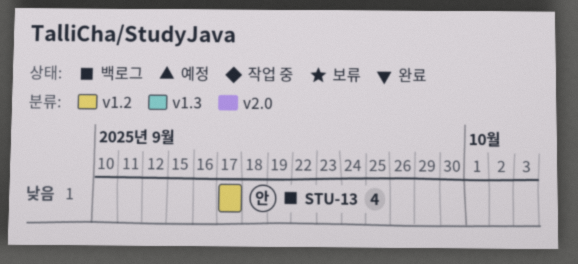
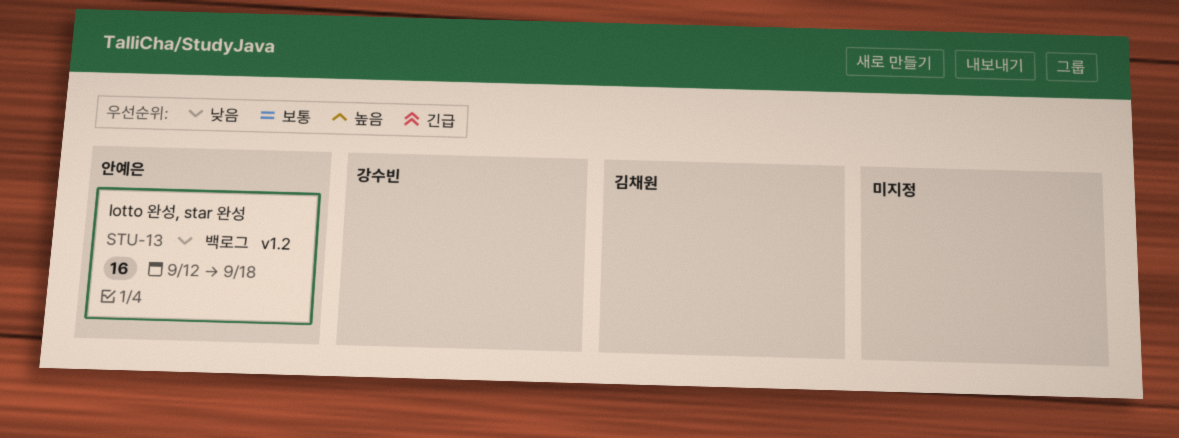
STU-13, estimate: 4 -> 16
STU-13, start: Sep 17 -> Sep 12
STU-13, due: Sep 17 -> Sep 18

